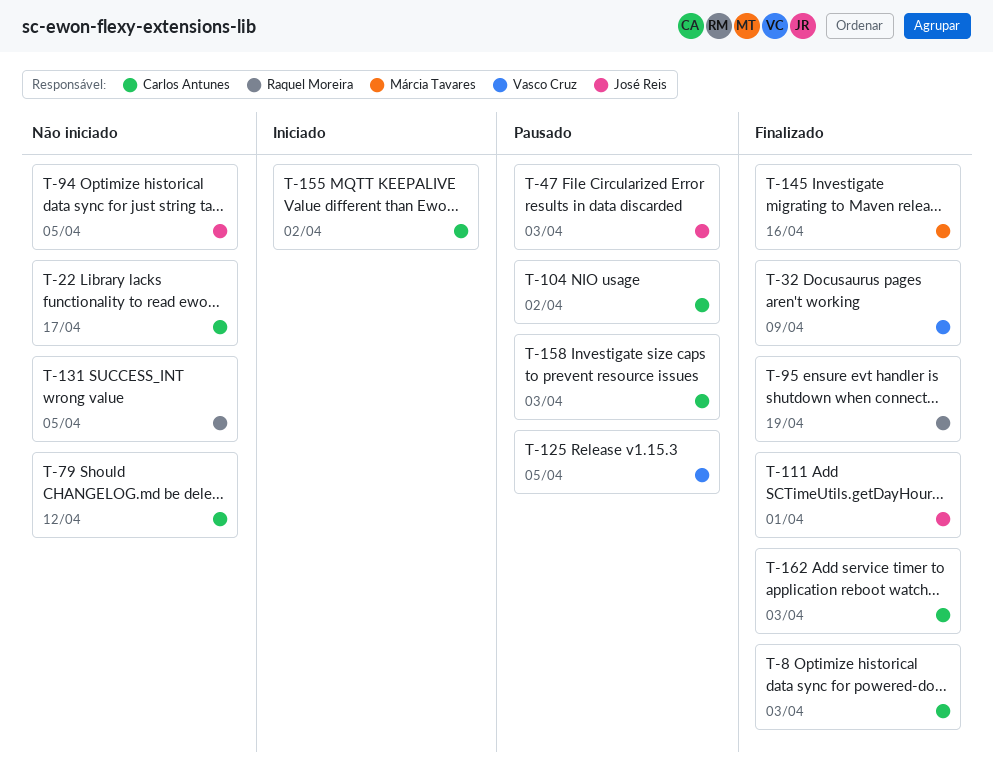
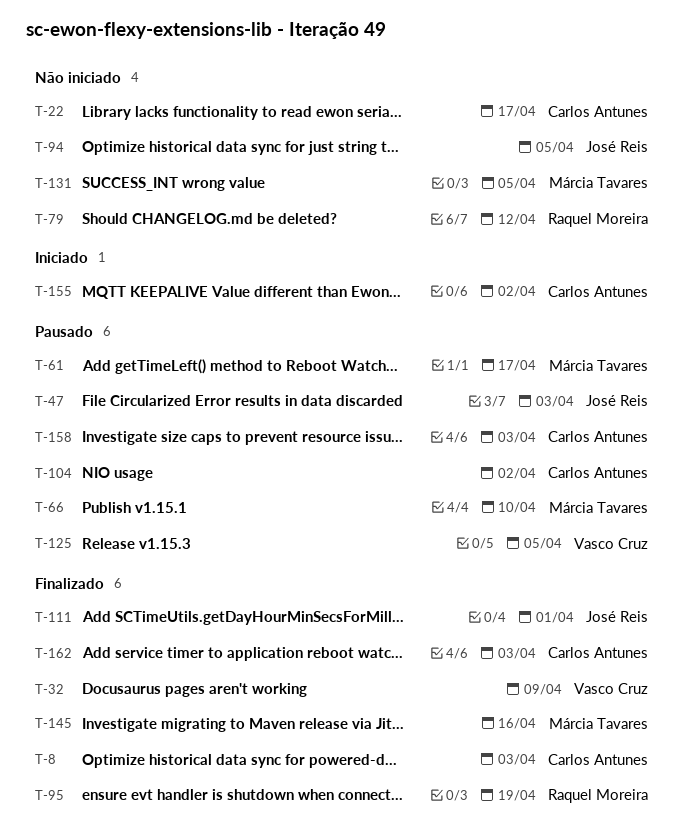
T-61: none -> present
T-66: none -> present
T-79, owner: Carlos Antunes -> Raquel Moreira
T-131, owner: Raquel Moreira -> Márcia Tavares

